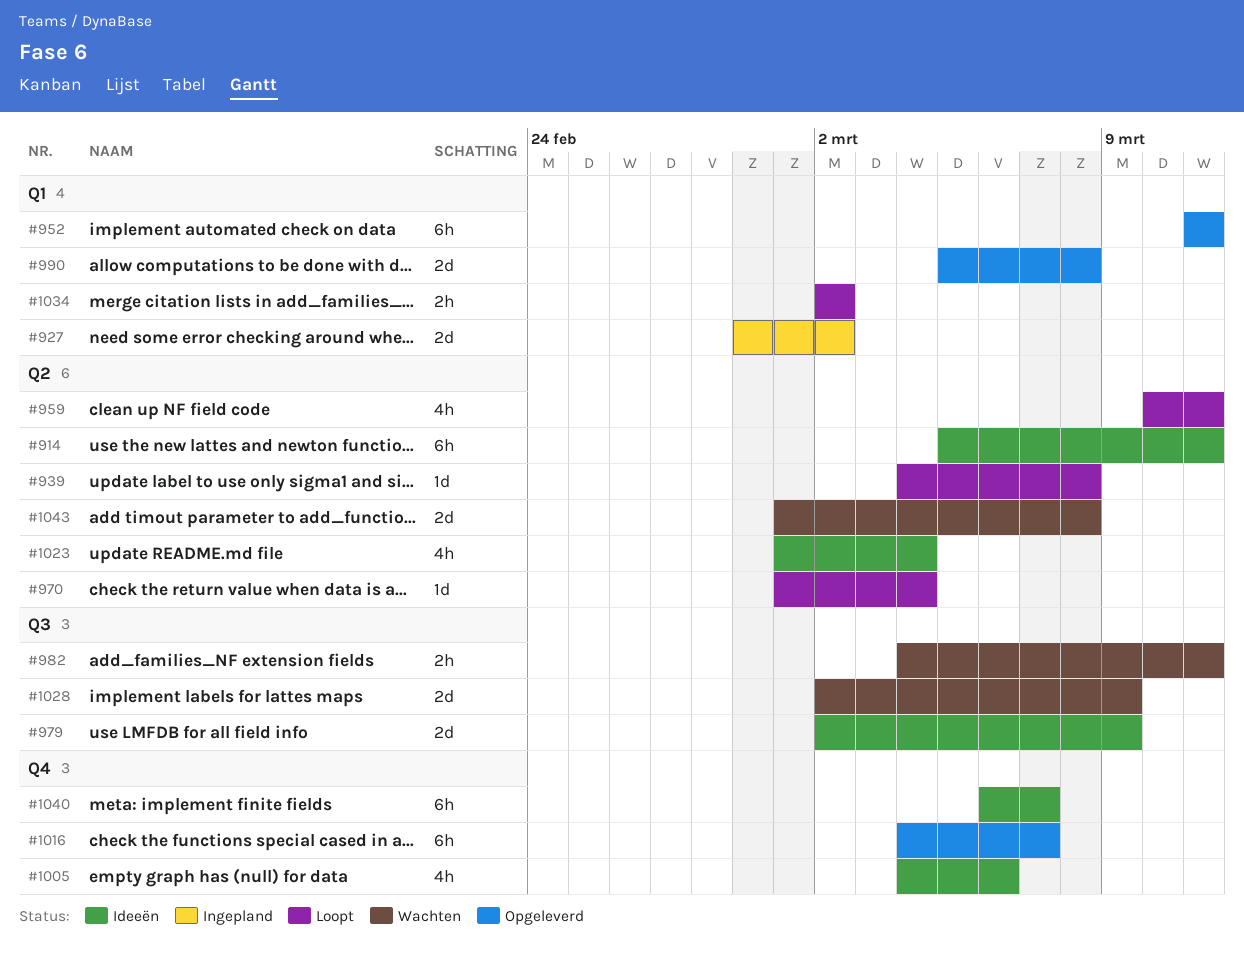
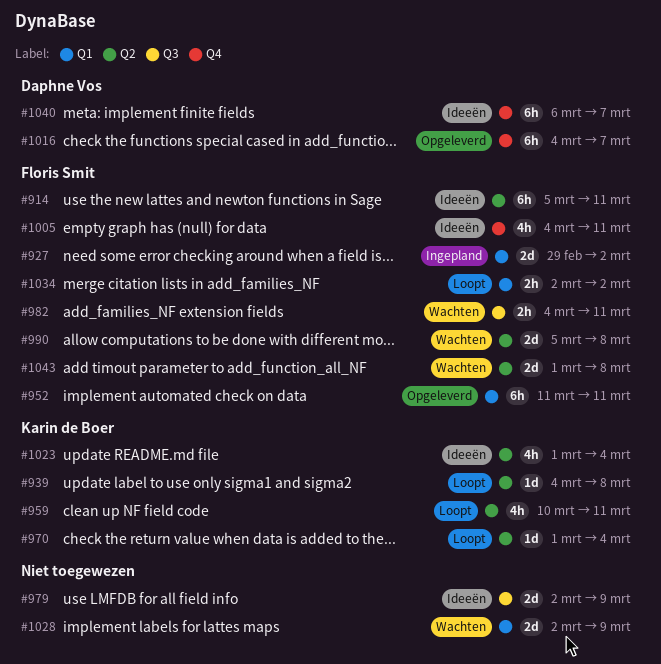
#990, status: Opgeleverd -> Wachten
#990, label: Q1 -> Q2
#1005, due: Mar 6 -> Mar 11
#1028, label: Q3 -> Q1

